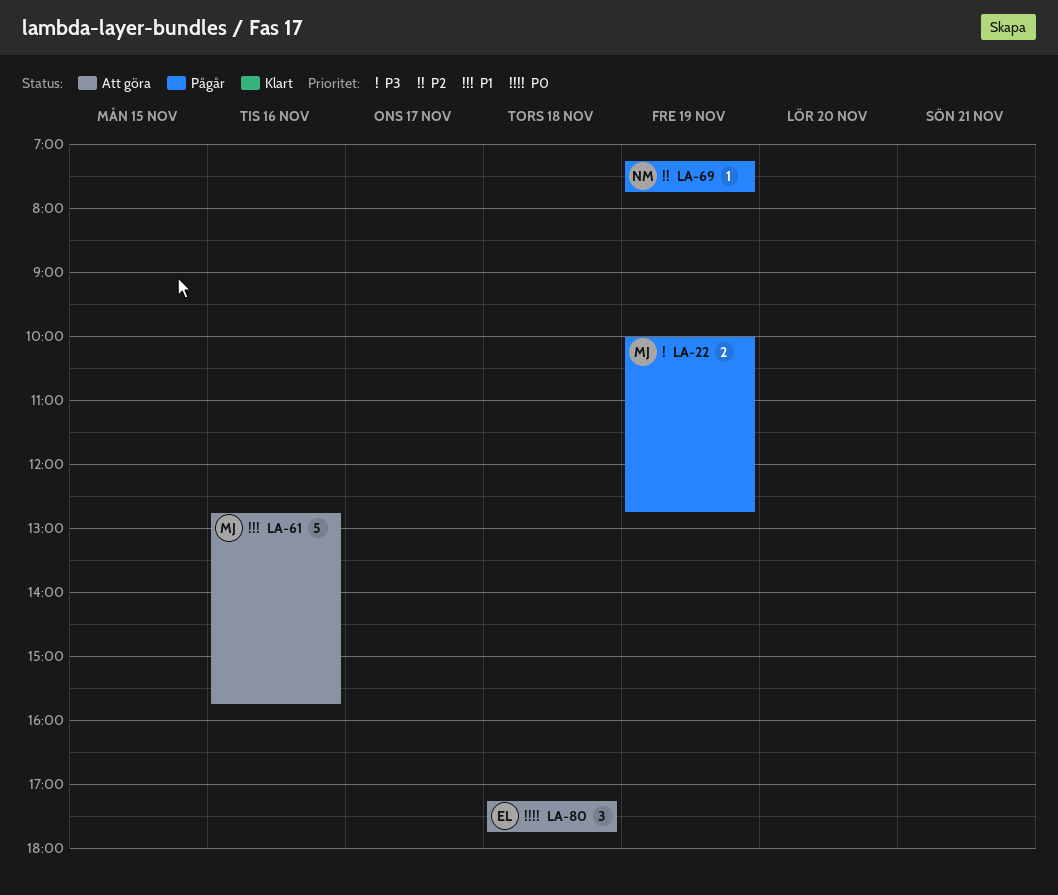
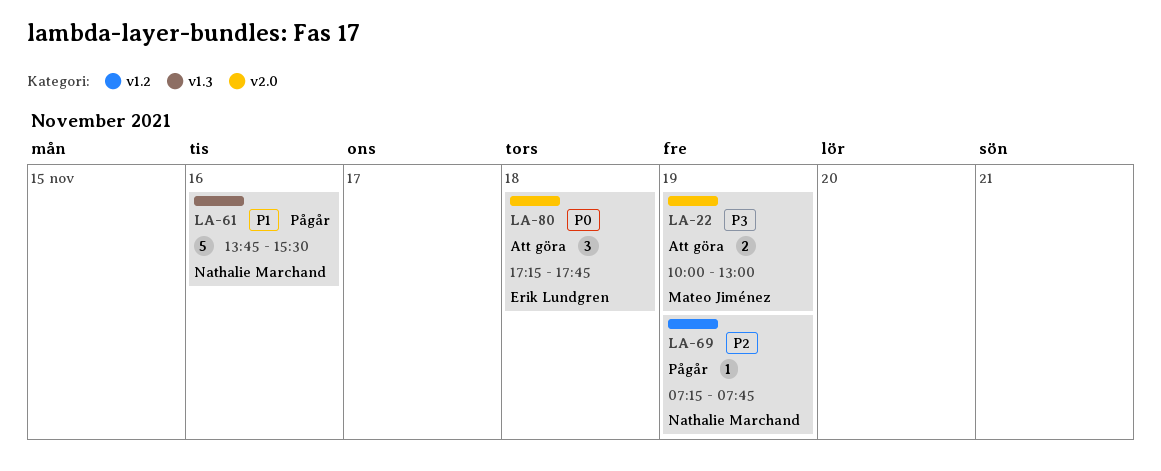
LA-22, status: Pågår -> Att göra
LA-22, ends: 12:45 -> 13:00
LA-61, status: Att göra -> Pågår
LA-61, owner: Mateo Jiménez -> Nathalie Marchand
LA-61, begins: 12:45 -> 13:45
LA-61, ends: 15:45 -> 15:30

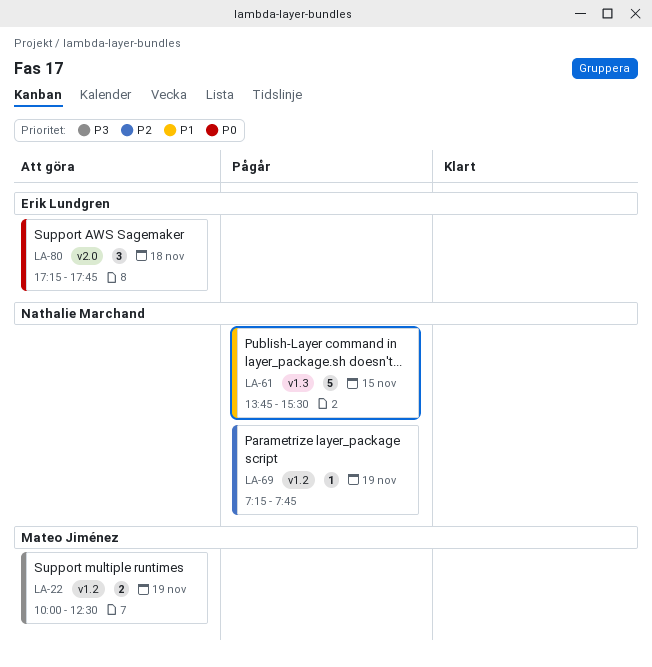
LA-22, label: v2.0 -> v1.2
LA-22, ends: 13:00 -> 12:30
LA-61, day: Nov 16 -> Nov 15

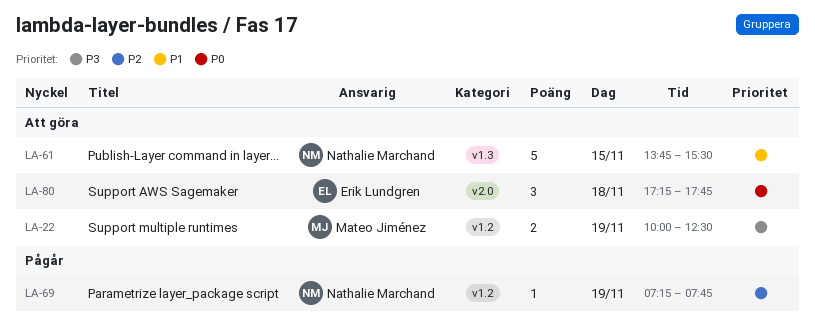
LA-61, status: Pågår -> Att göra

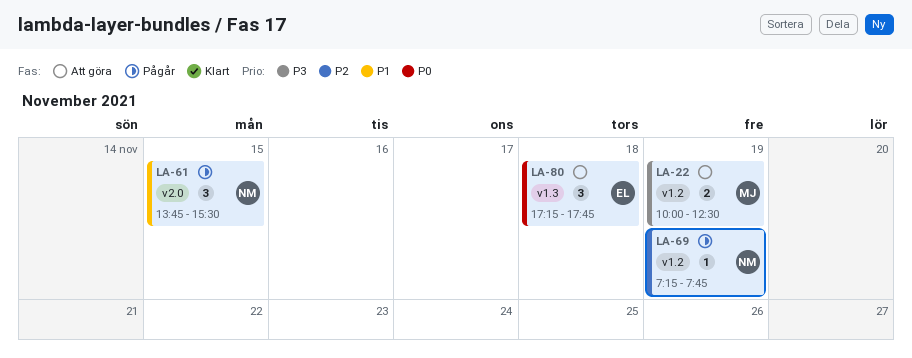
LA-61, status: Att göra -> Pågår
LA-61, label: v1.3 -> v2.0
LA-61, estimate: 5 -> 3
LA-80, label: v2.0 -> v1.3

